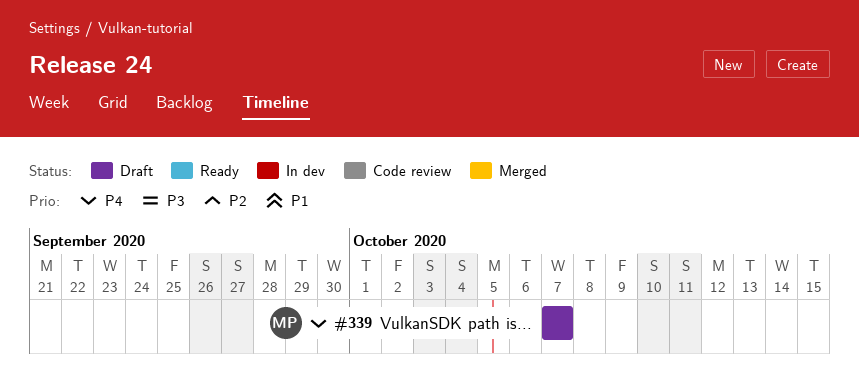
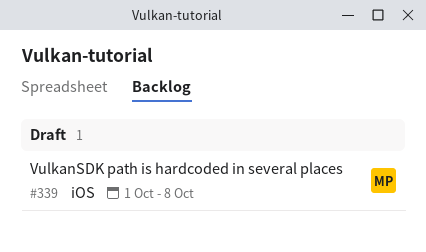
#339, start: Oct 7 -> Oct 1
#339, due: Oct 7 -> Oct 8

